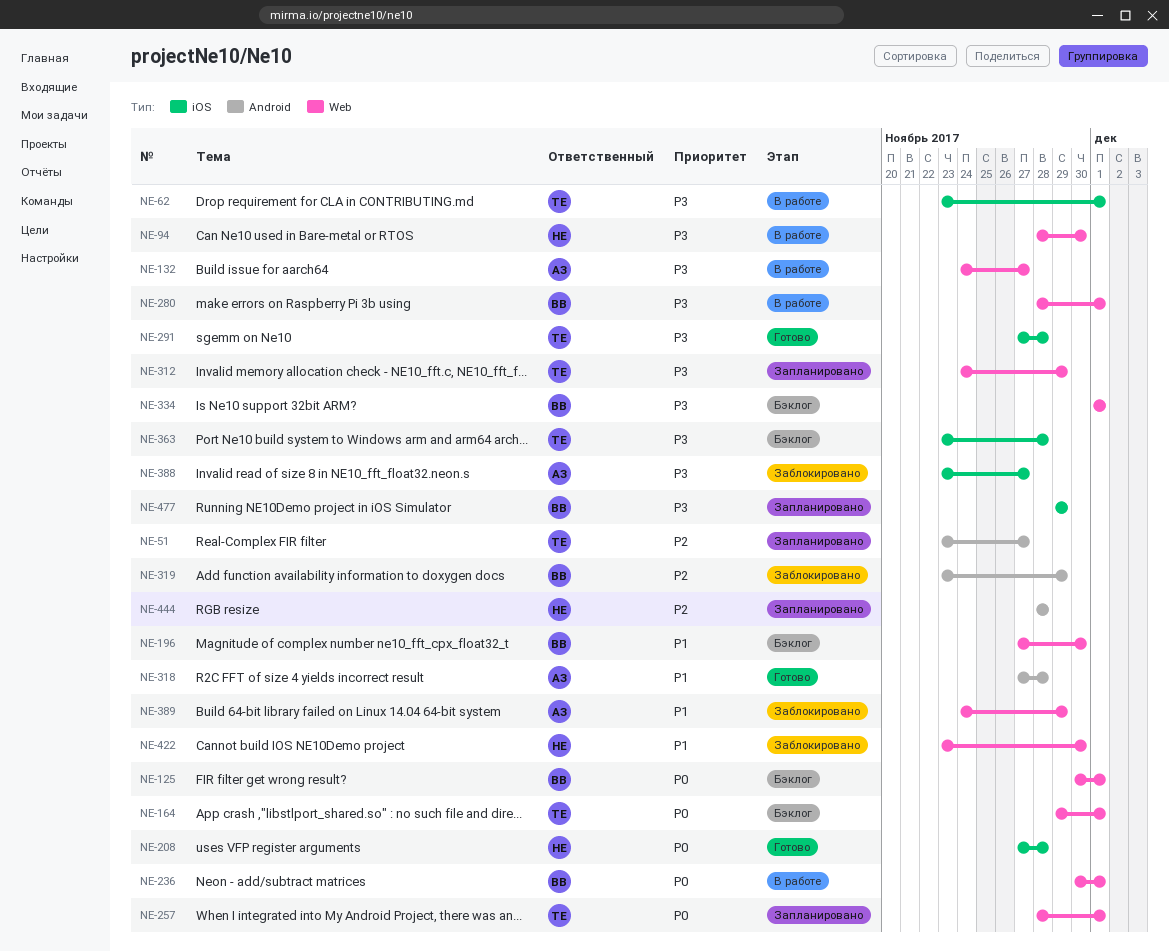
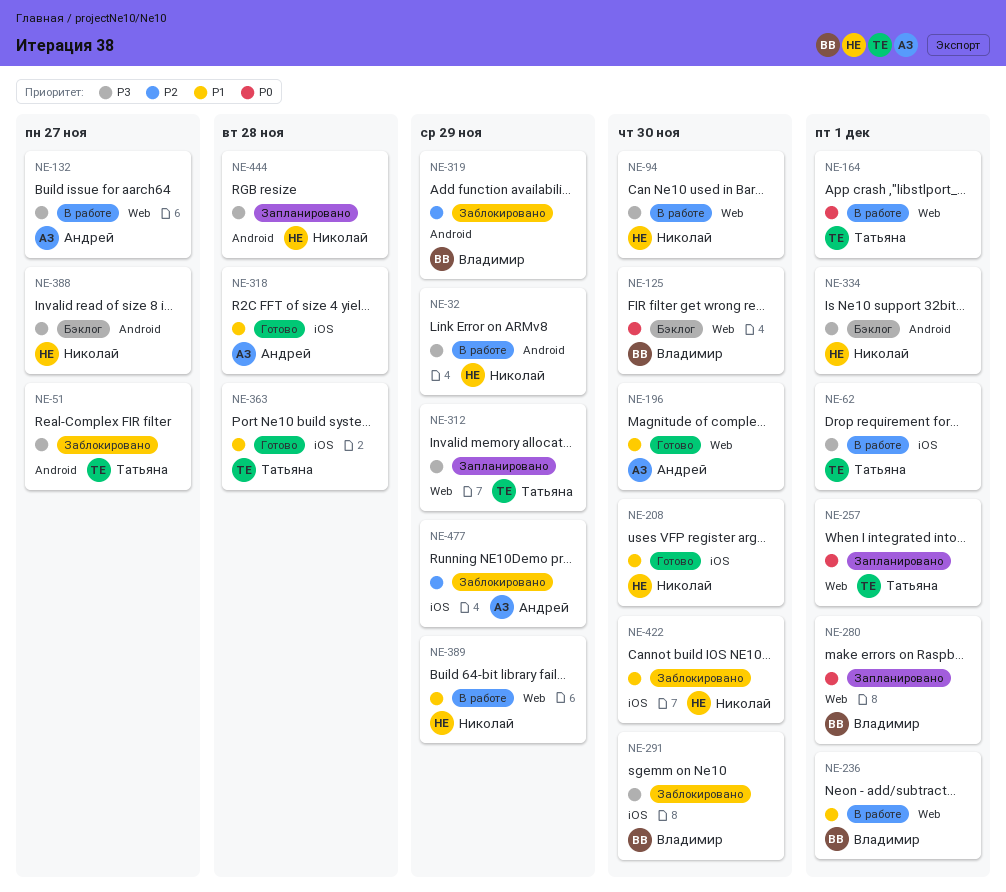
NE-32: none -> present
NE-51, status: Запланировано -> Заблокировано
NE-51, priority: P2 -> P3
NE-125, due: Dec 1 -> Nov 30
NE-164, status: Бэклог -> В работе
NE-196, status: Бэклог -> Готово
NE-196, owner: Владимир -> Андрей
NE-208, priority: P0 -> P1
NE-208, due: Nov 28 -> Nov 30
NE-236, priority: P0 -> P1
NE-280, status: В работе -> Запланировано
NE-280, priority: P3 -> P0
NE-291, status: Готово -> Заблокировано
NE-291, owner: Татьяна -> Владимир
NE-291, due: Nov 28 -> Nov 30
NE-318, label: Android -> iOS
NE-334, owner: Владимир -> Николай
NE-334, label: Web -> Android
NE-363, status: Бэклог -> Готово
NE-363, priority: P3 -> P1
NE-388, status: Заблокировано -> Бэклог
NE-388, owner: Андрей -> Николай
NE-388, label: iOS -> Android
NE-389, status: Заблокировано -> В работе
NE-389, owner: Андрей -> Николай
NE-422, label: Web -> iOS
NE-444, priority: P2 -> P3
NE-477, status: Запланировано -> Заблокировано
NE-477, owner: Владимир -> Андрей
NE-477, priority: P3 -> P2

